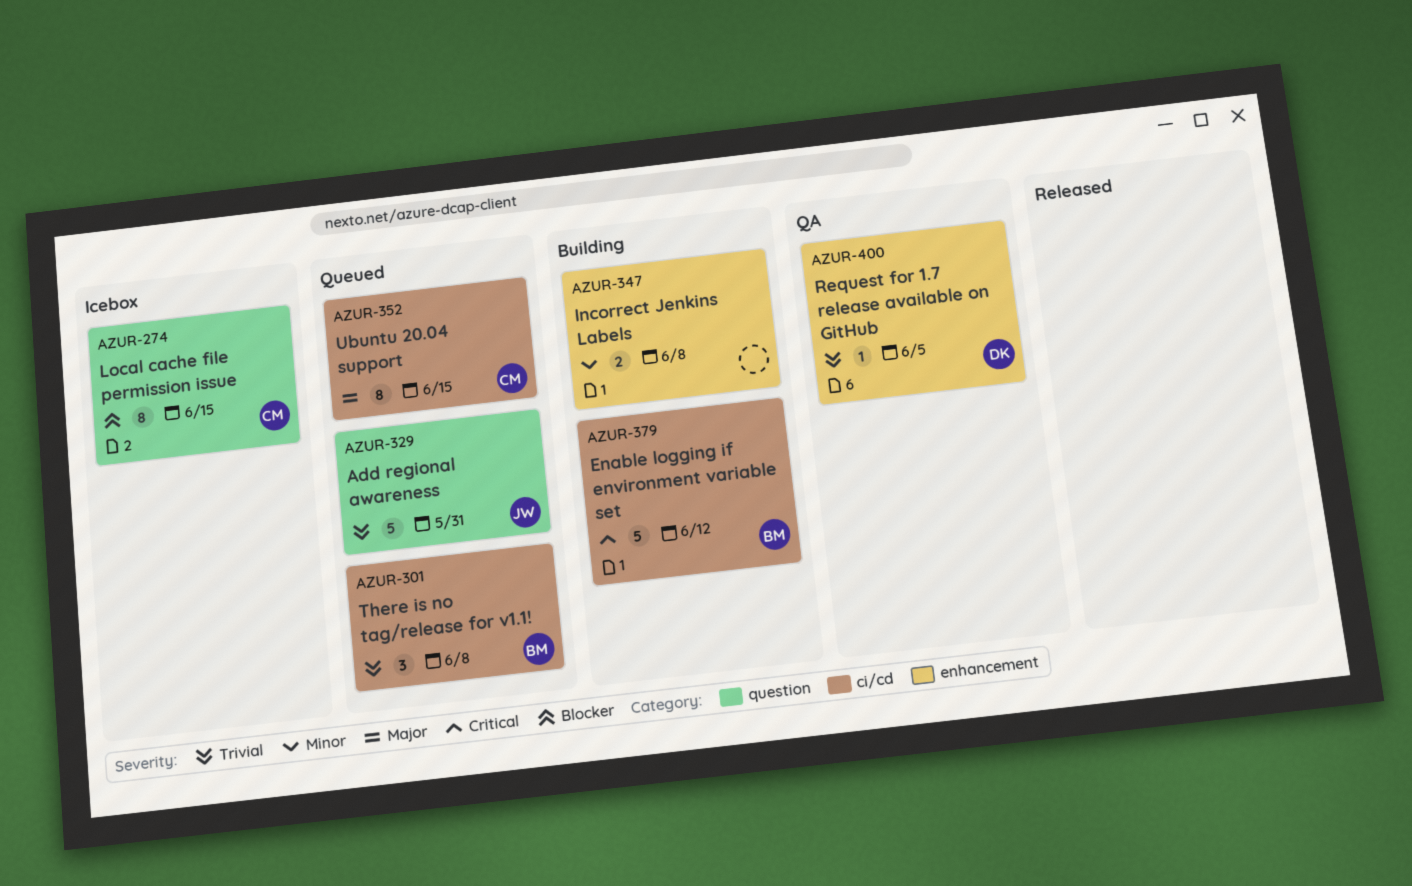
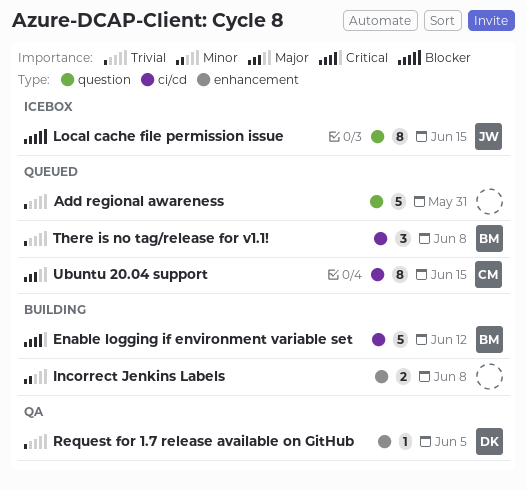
Add regional awareness, owner: JW -> none
Local cache file permission issue, owner: CM -> JW

